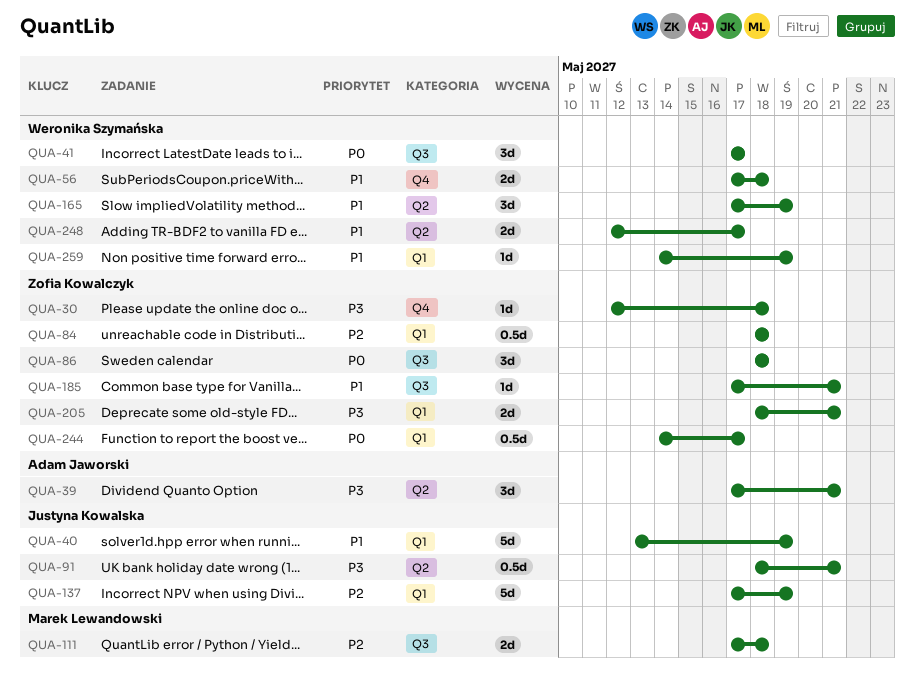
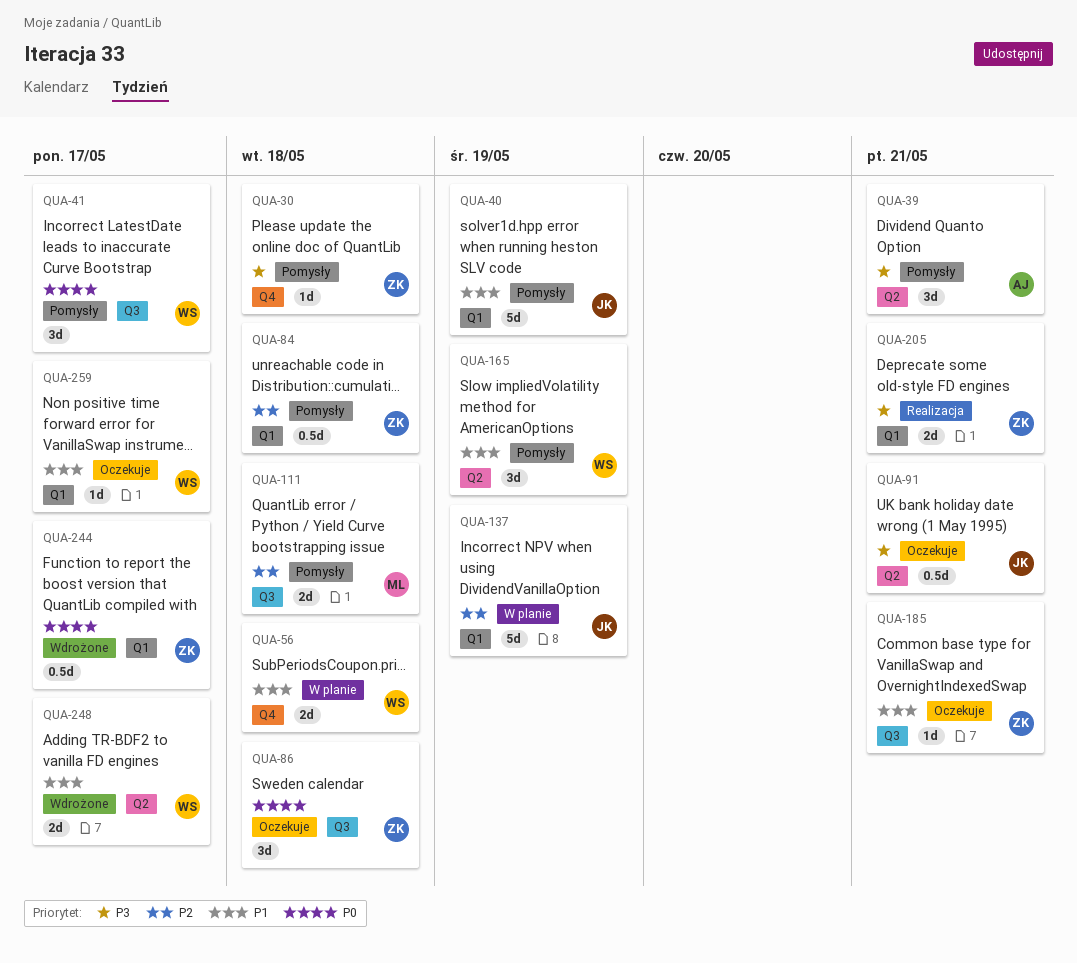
QUA-259, due: May 19 -> May 17

